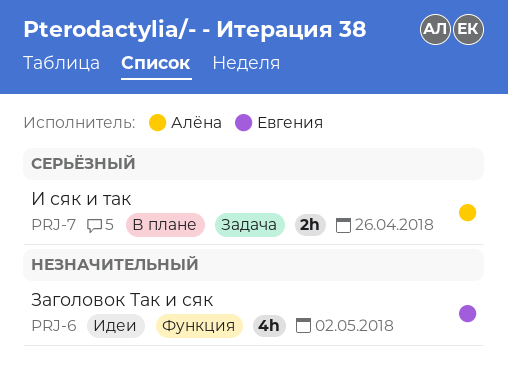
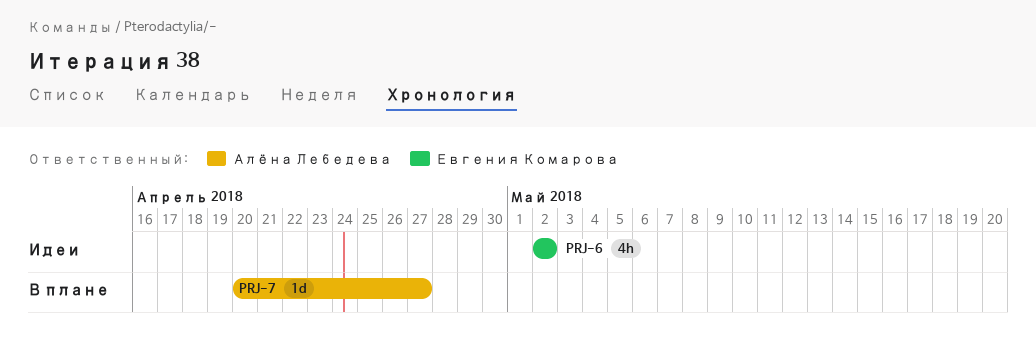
PRJ-7, estimate: 2h -> 1d
PRJ-7, due: Apr 26 -> Apr 27

